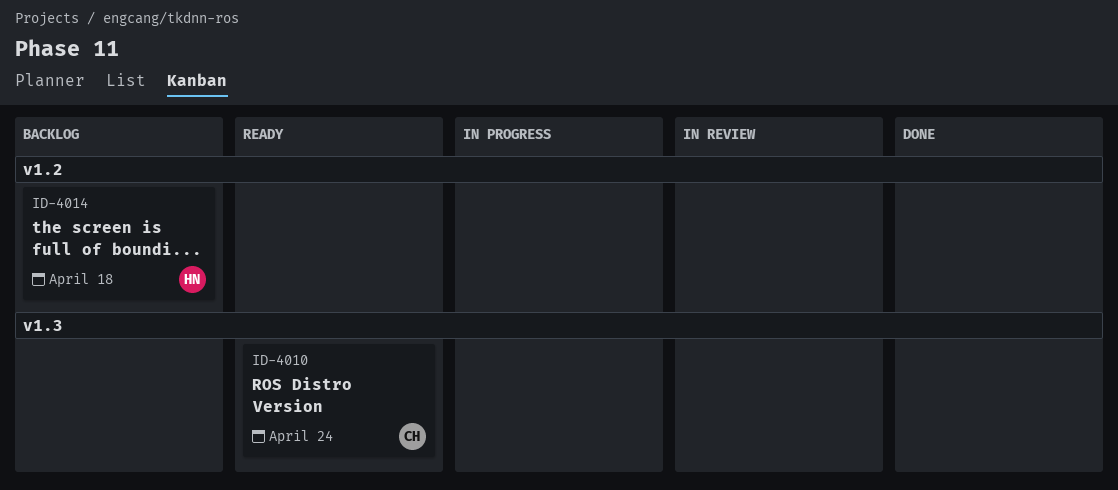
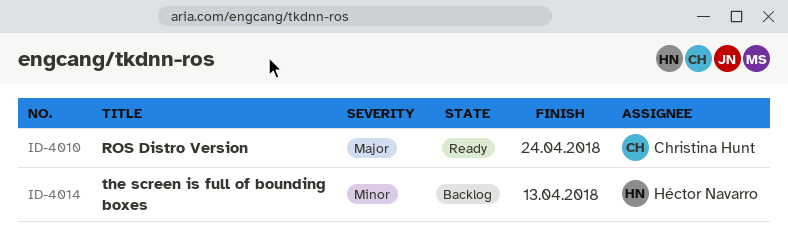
ID-4014, due: Apr 18 -> Apr 13

